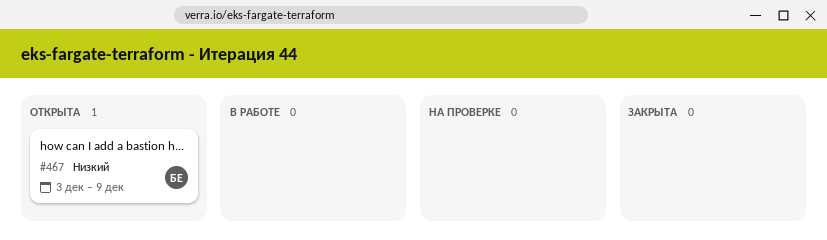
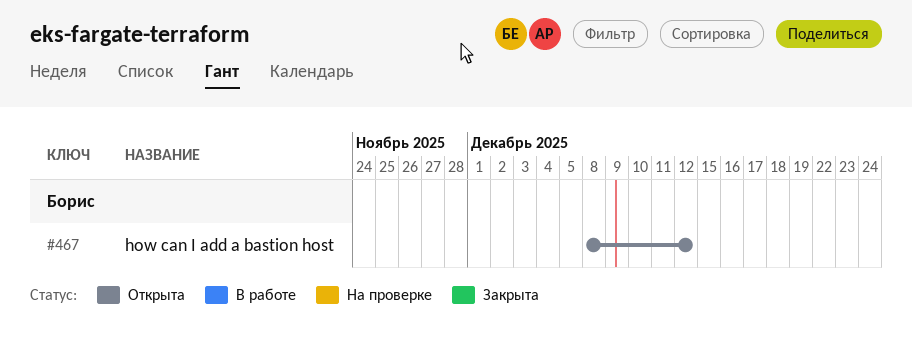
#467, start: Dec 3 -> Dec 8
#467, due: Dec 9 -> Dec 12

